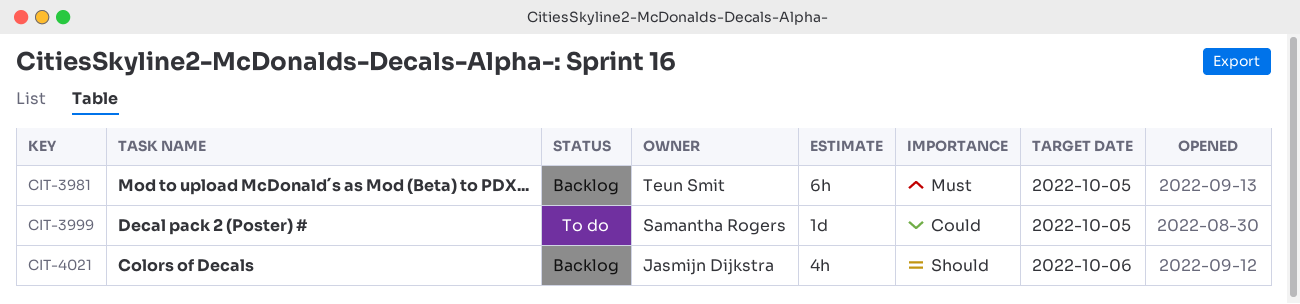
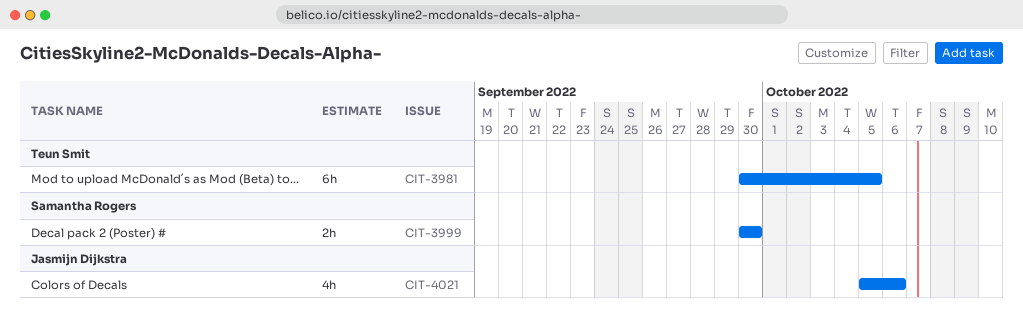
CIT-3999, estimate: 1d -> 2h
CIT-3999, due: Oct 5 -> Sep 30

